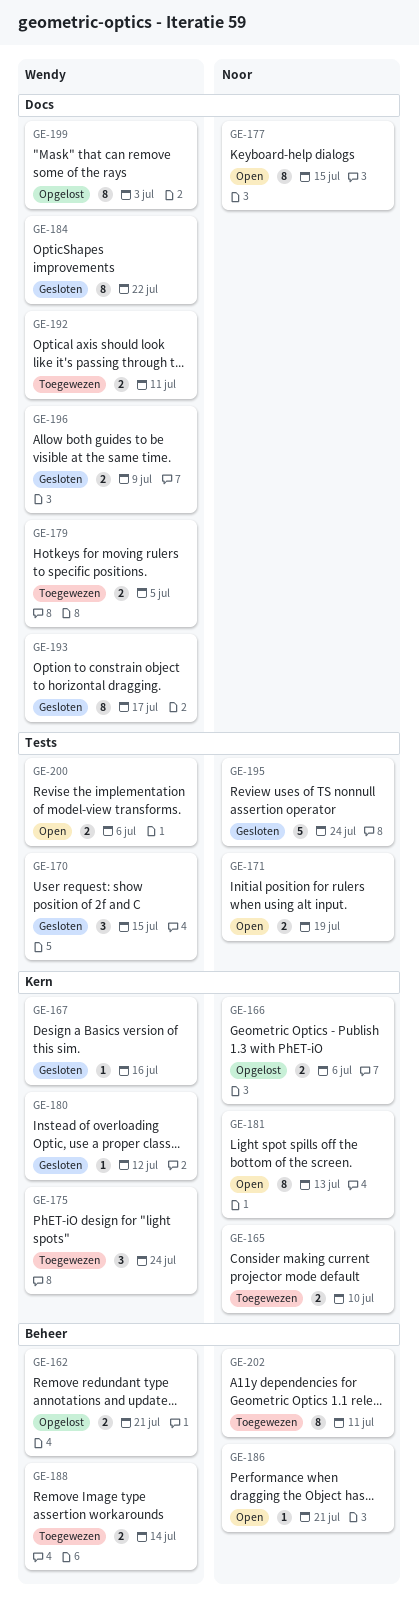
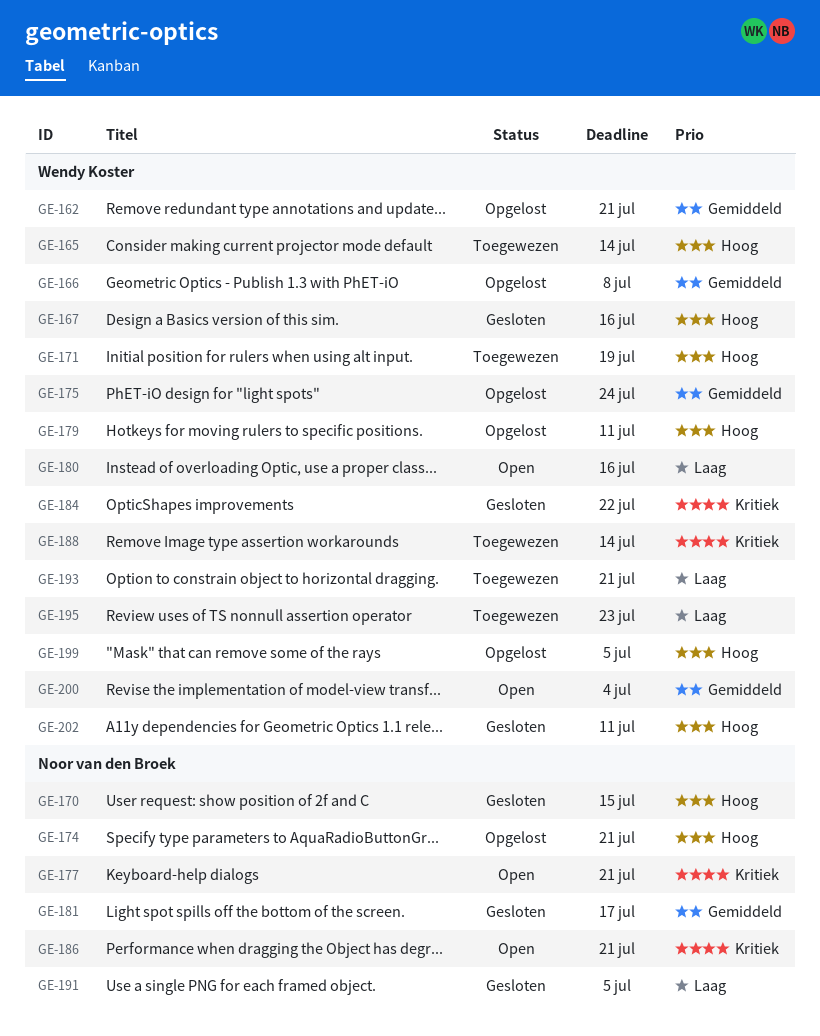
GE-165, owner: Noor van den Broek -> Wendy Koster
GE-165, due: Jul 10 -> Jul 14
GE-166, owner: Noor van den Broek -> Wendy Koster
GE-166, due: Jul 6 -> Jul 8
GE-170, owner: Wendy Koster -> Noor van den Broek
GE-171, status: Open -> Toegewezen
GE-171, owner: Noor van den Broek -> Wendy Koster
GE-174: none -> present
GE-175, status: Toegewezen -> Opgelost
GE-177, due: Jul 15 -> Jul 21
GE-179, status: Toegewezen -> Opgelost
GE-179, due: Jul 5 -> Jul 11
GE-180, status: Gesloten -> Open
GE-180, due: Jul 12 -> Jul 16
GE-181, status: Open -> Gesloten
GE-181, due: Jul 13 -> Jul 17
GE-191: none -> present
GE-192: present -> none
GE-193, status: Gesloten -> Toegewezen
GE-193, due: Jul 17 -> Jul 21
GE-195, status: Gesloten -> Toegewezen
GE-195, owner: Noor van den Broek -> Wendy Koster
GE-195, due: Jul 24 -> Jul 23
GE-196: present -> none
GE-199, due: Jul 3 -> Jul 5
GE-200, due: Jul 6 -> Jul 4
GE-202, status: Toegewezen -> Gesloten
GE-202, owner: Noor van den Broek -> Wendy Koster

